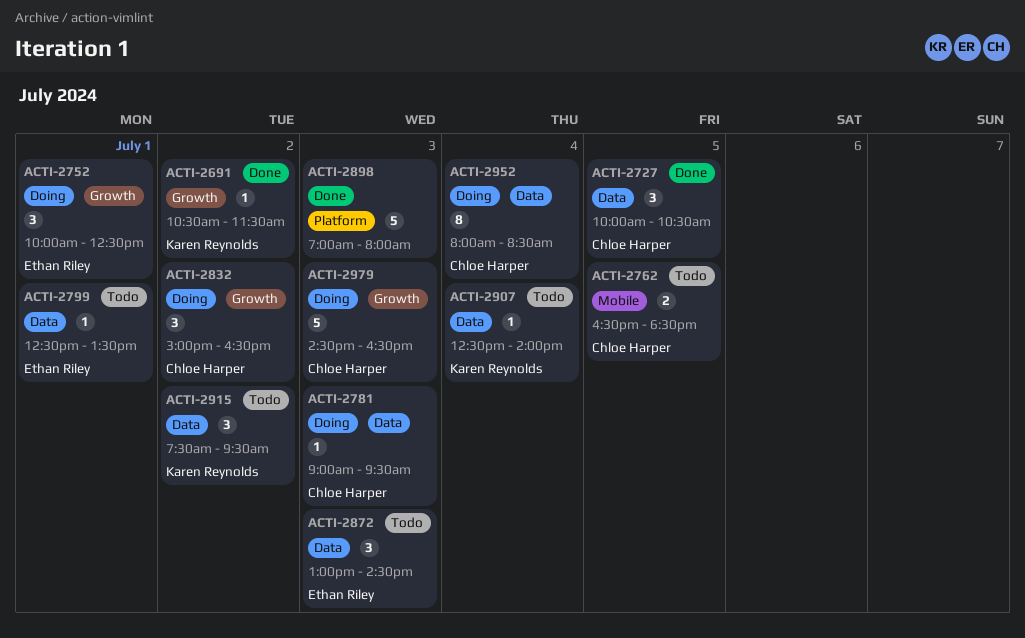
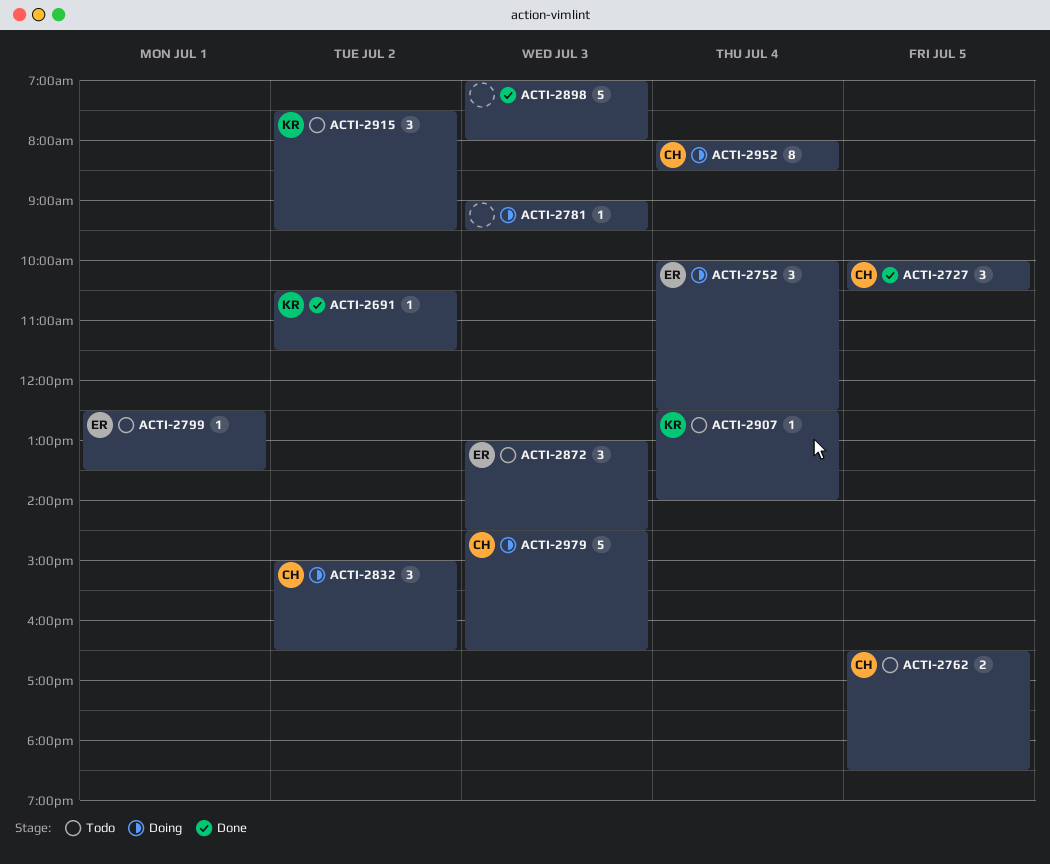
ACTI-2752, day: Jul 1 -> Jul 4
ACTI-2781, owner: Chloe Harper -> none

